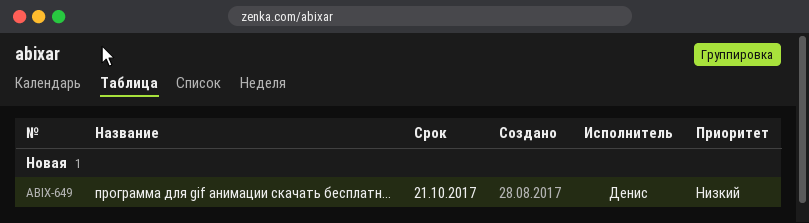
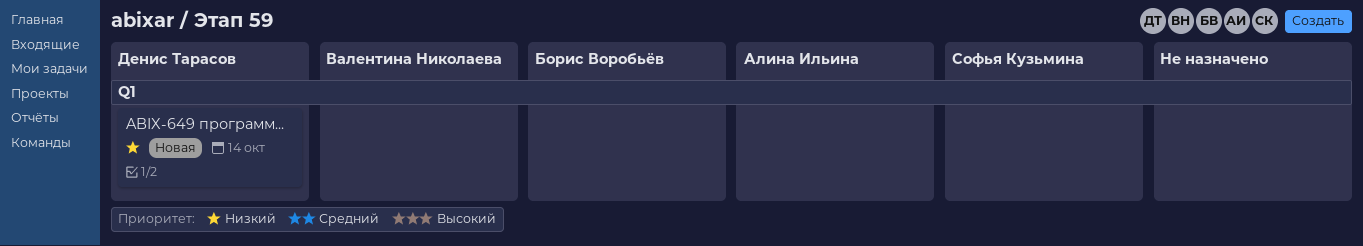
ABIX-649, due: Oct 21 -> Oct 14

